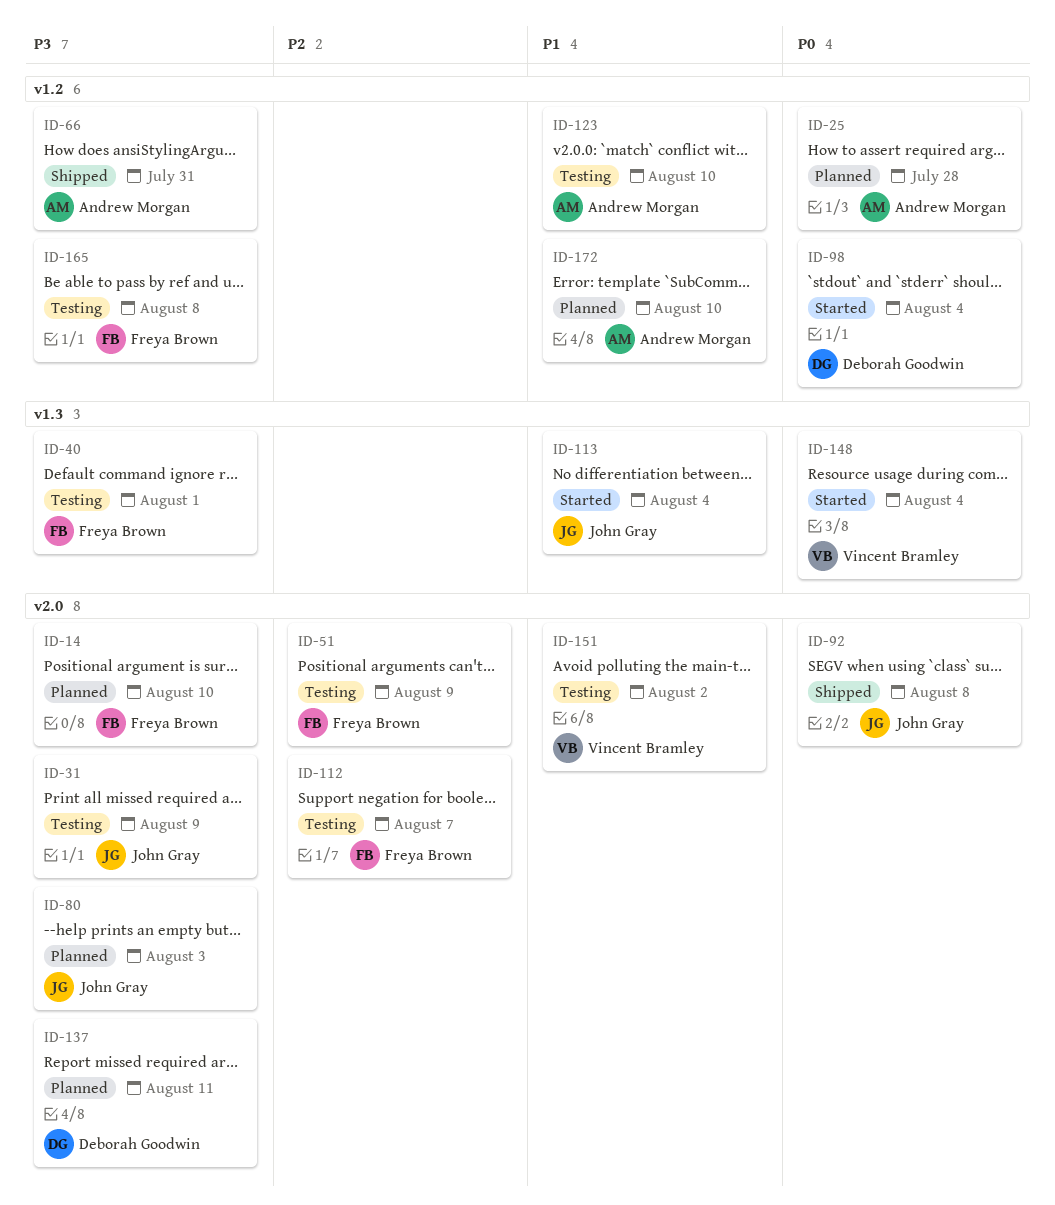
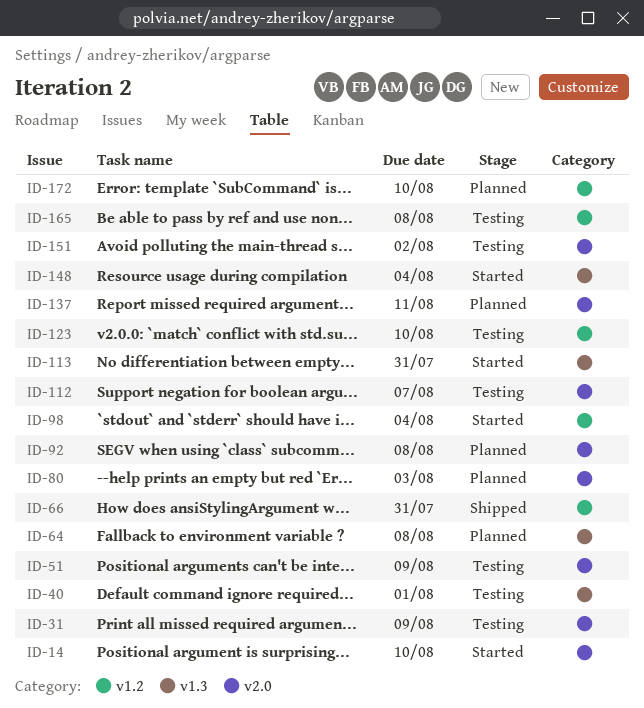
ID-14, status: Planned -> Started
ID-25: present -> none
ID-64: none -> present
ID-92, status: Shipped -> Planned
ID-113, due: Aug 4 -> Jul 31

